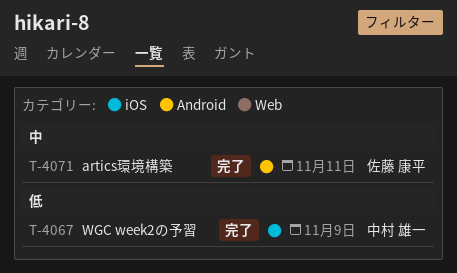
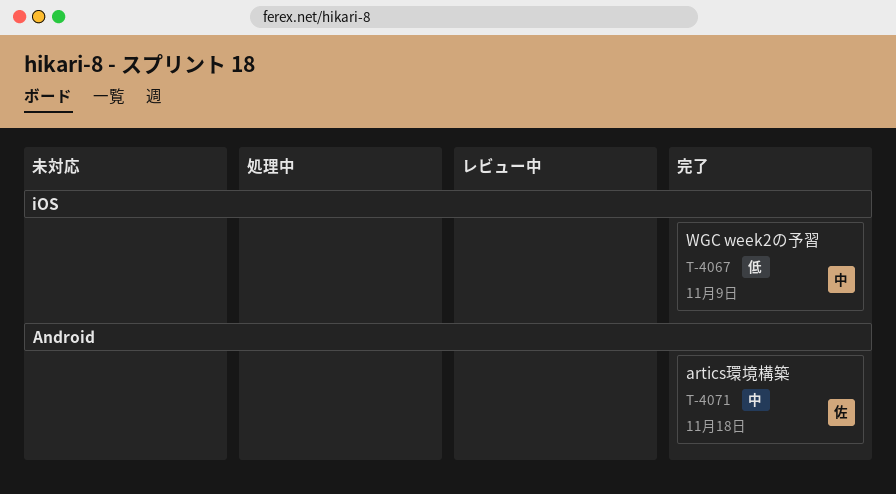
T-4071, due: Nov 11 -> Nov 18

